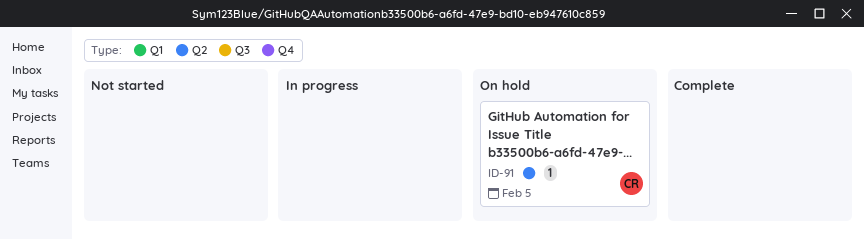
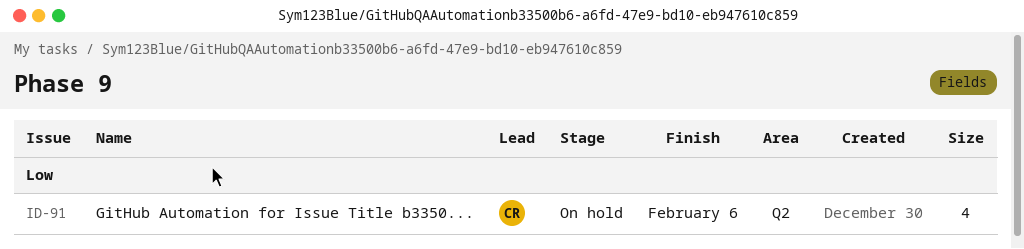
ID-91, estimate: 1 -> 4
ID-91, due: Feb 5 -> Feb 6

